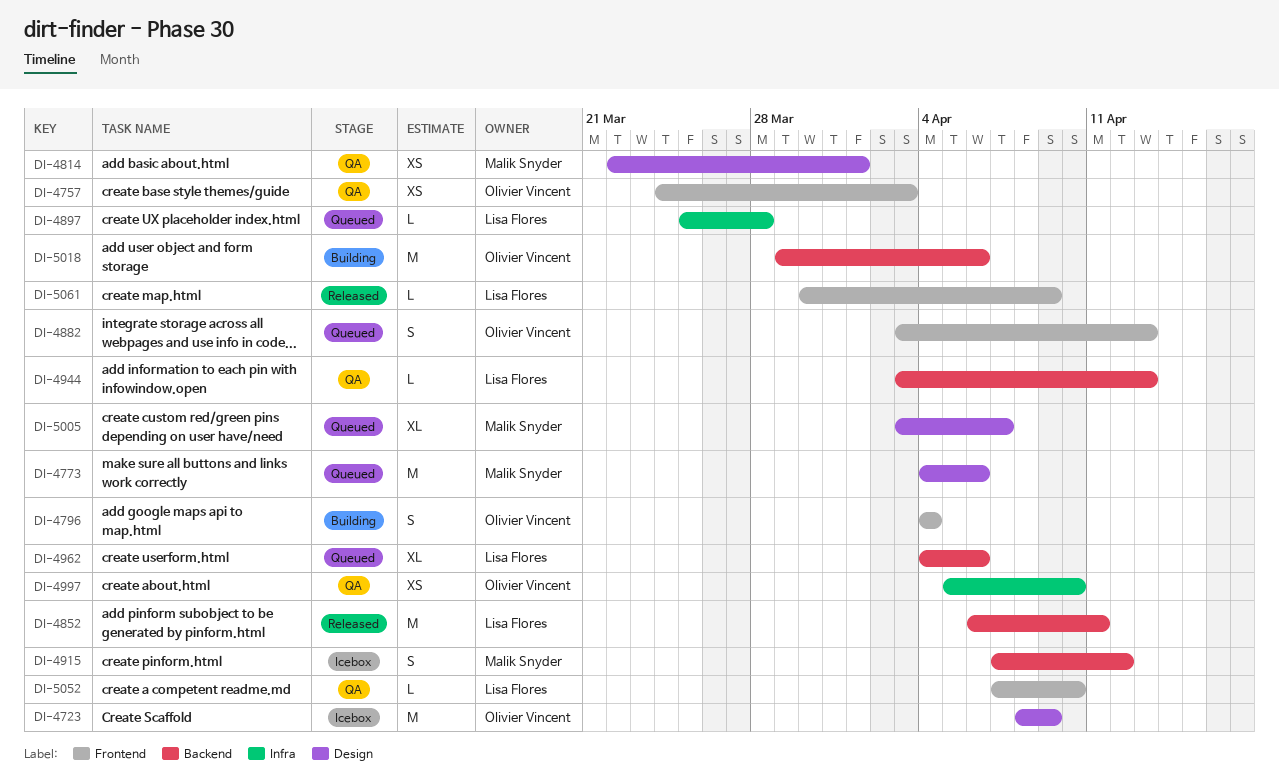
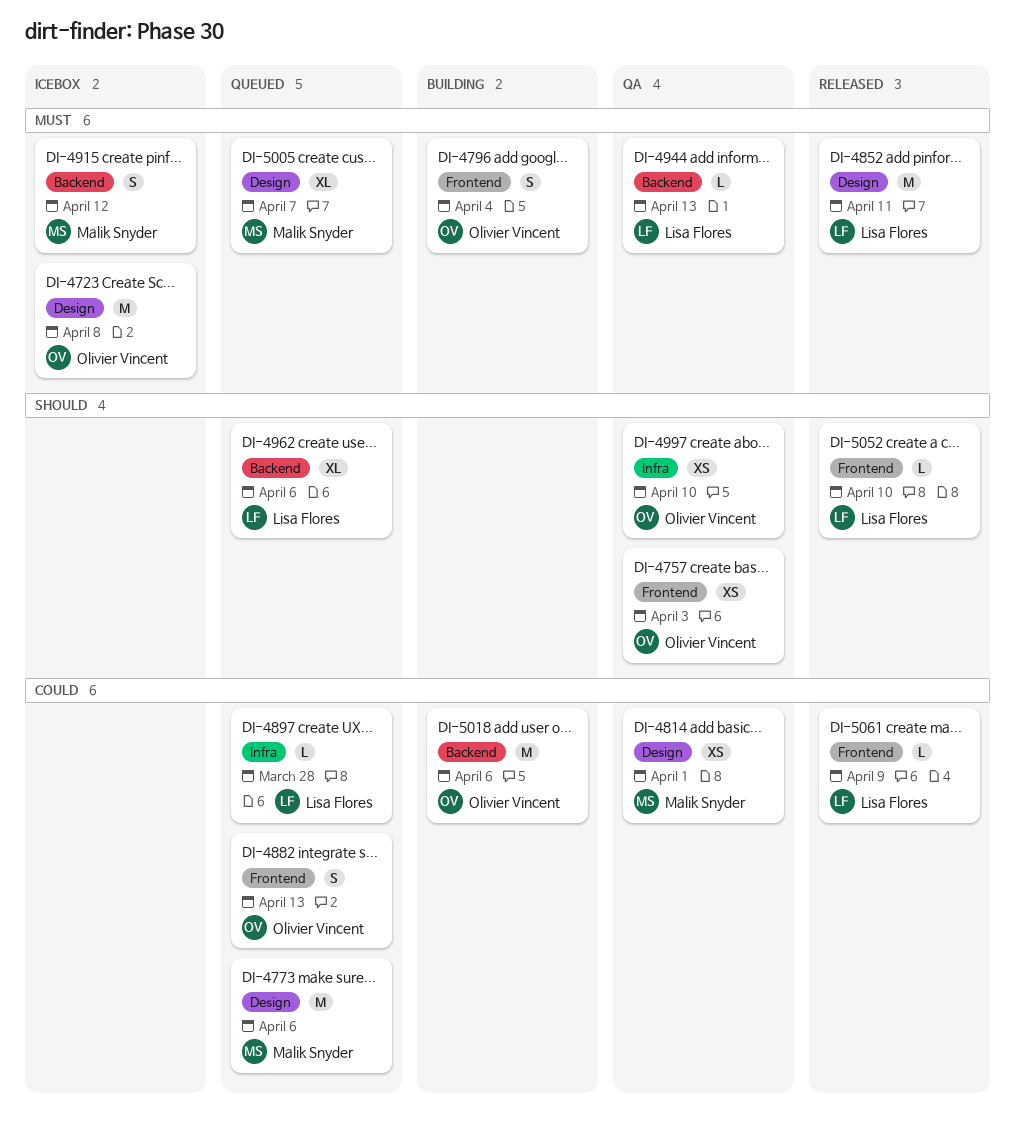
DI-4723, due: Apr 9 -> Apr 8
DI-4852, label: Backend -> Design
DI-5052, status: QA -> Released

